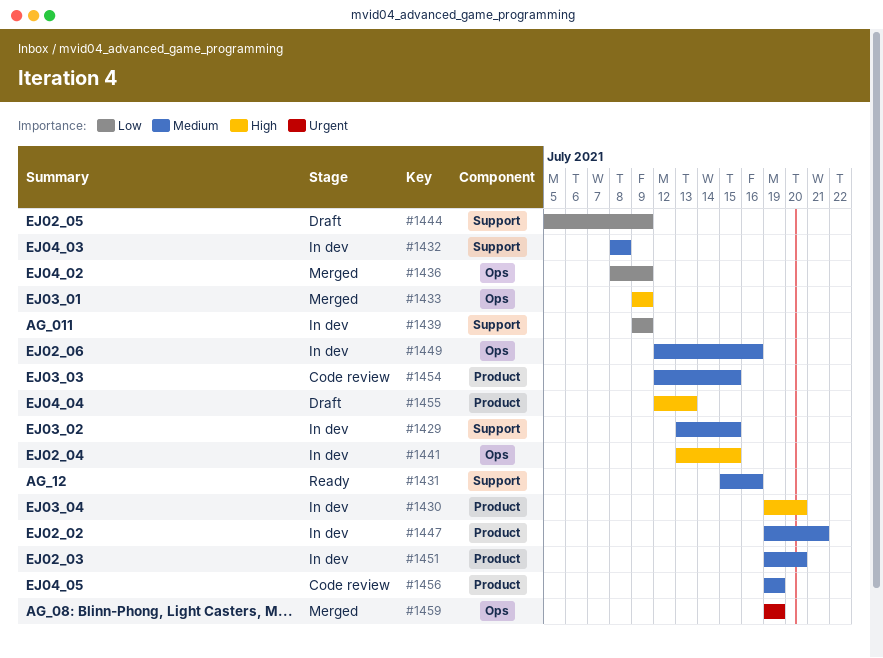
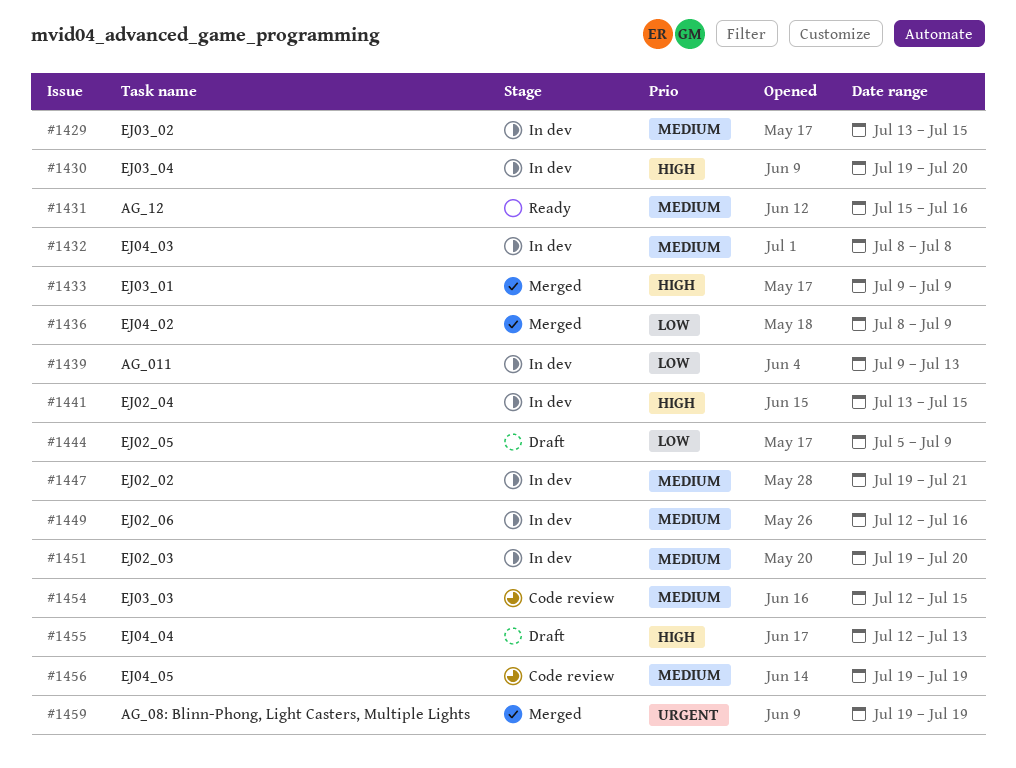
#1439, due: Jul 9 -> Jul 13

